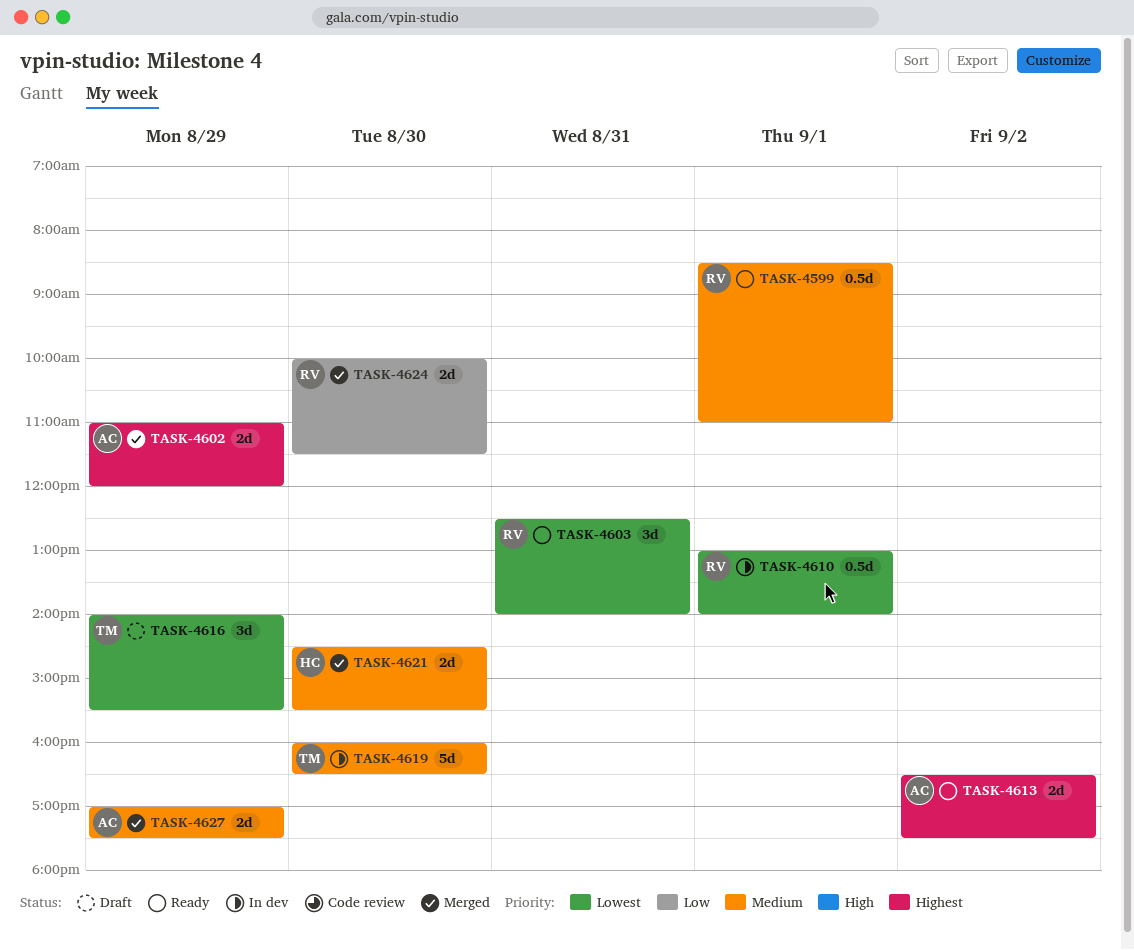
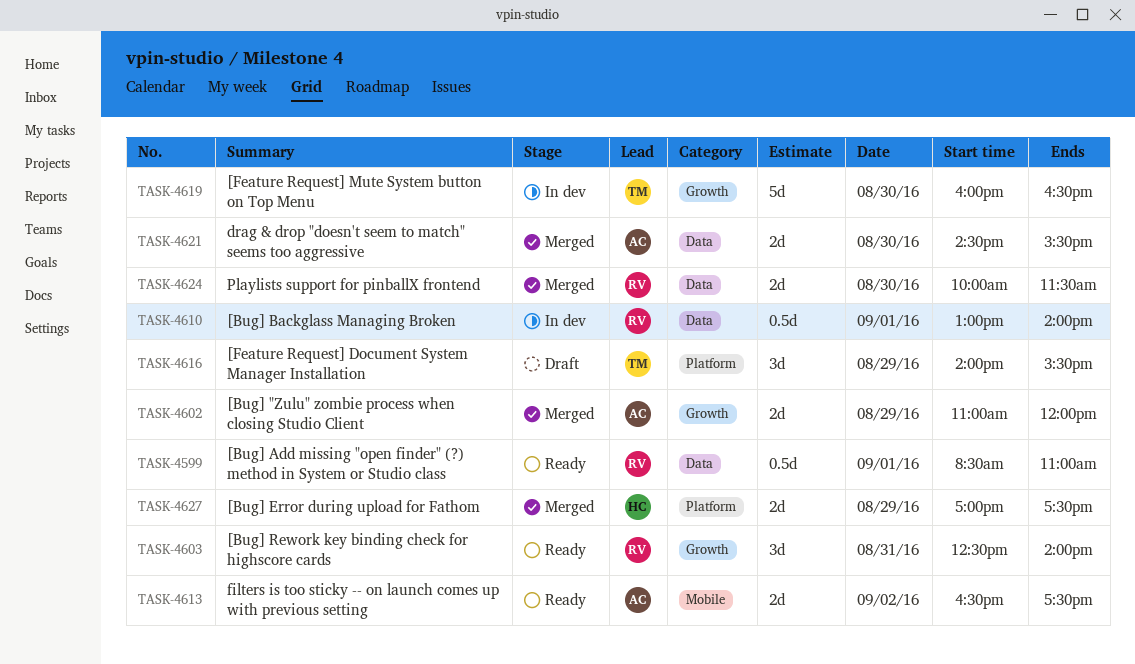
TASK-4621, owner: HC -> AC
TASK-4627, owner: AC -> HC

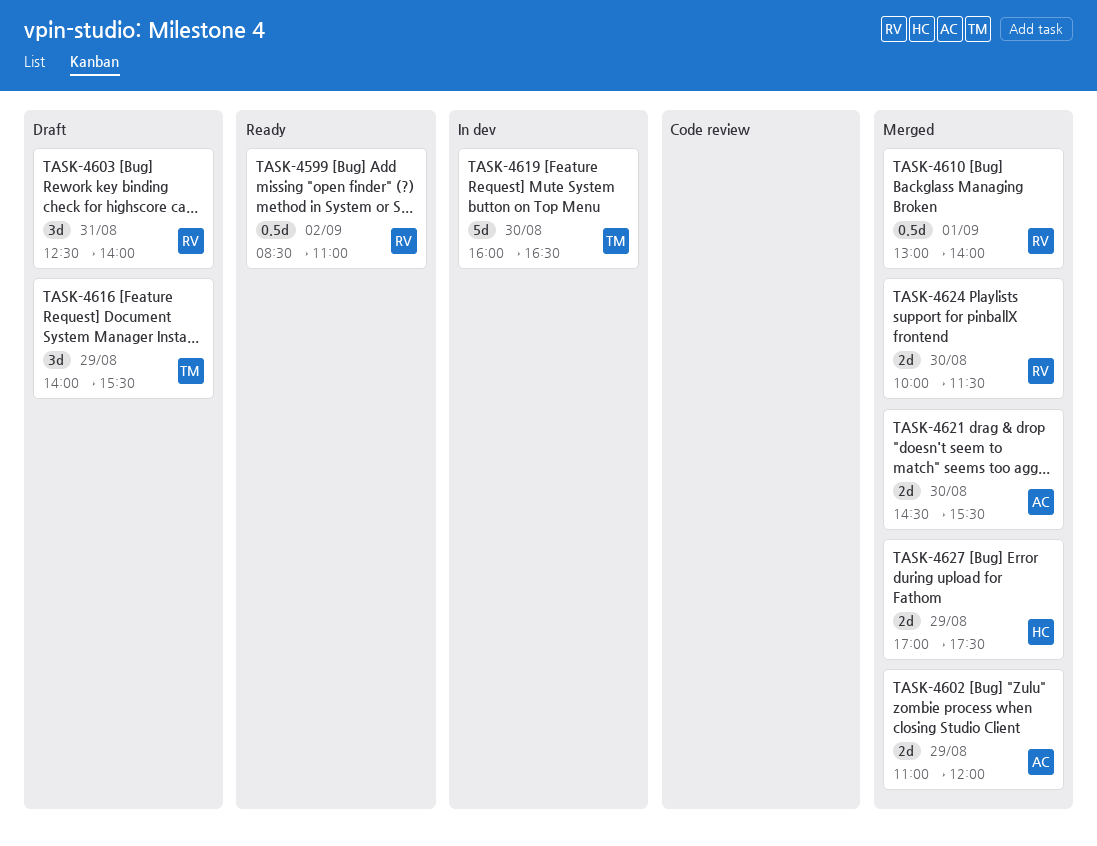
TASK-4599, day: Sep 1 -> Sep 2
TASK-4603, status: Ready -> Draft
TASK-4610, status: In dev -> Merged
TASK-4613: present -> none

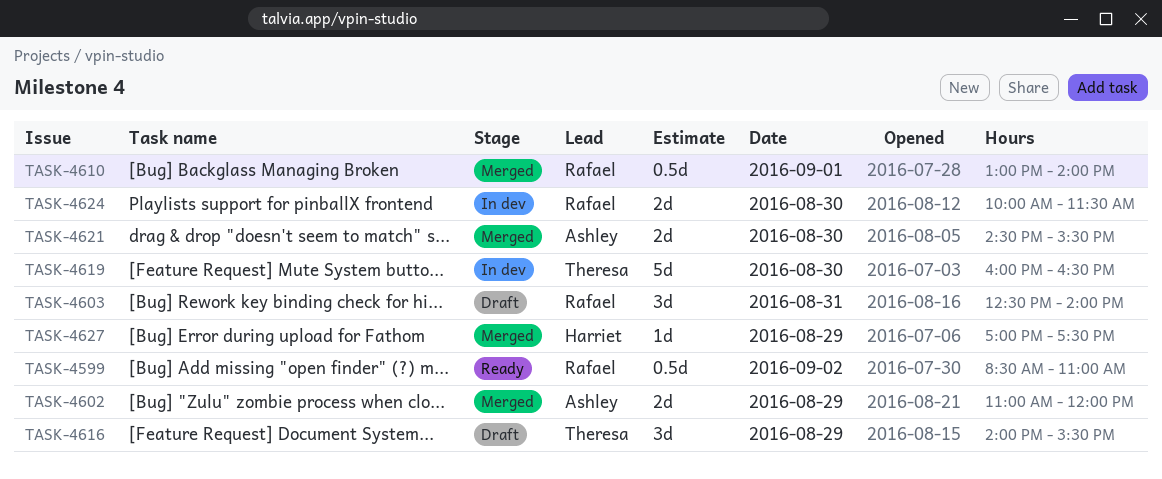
TASK-4624, status: Merged -> In dev
TASK-4627, estimate: 2d -> 1d

